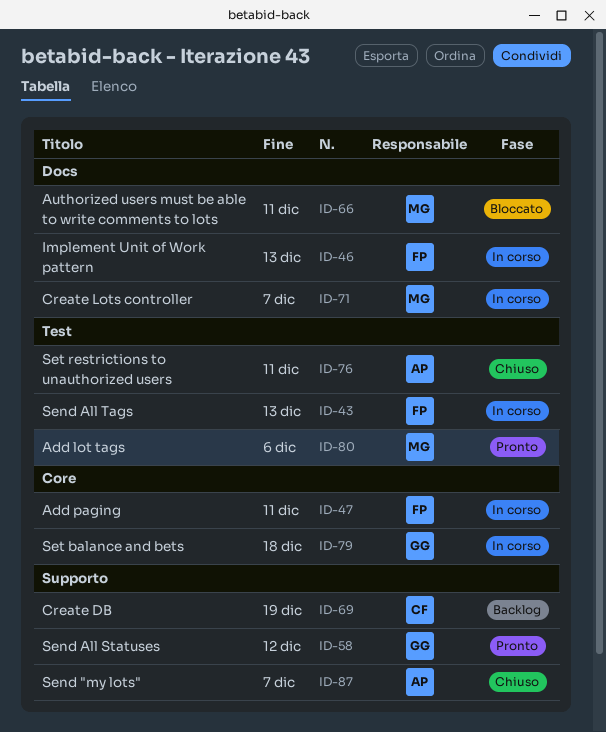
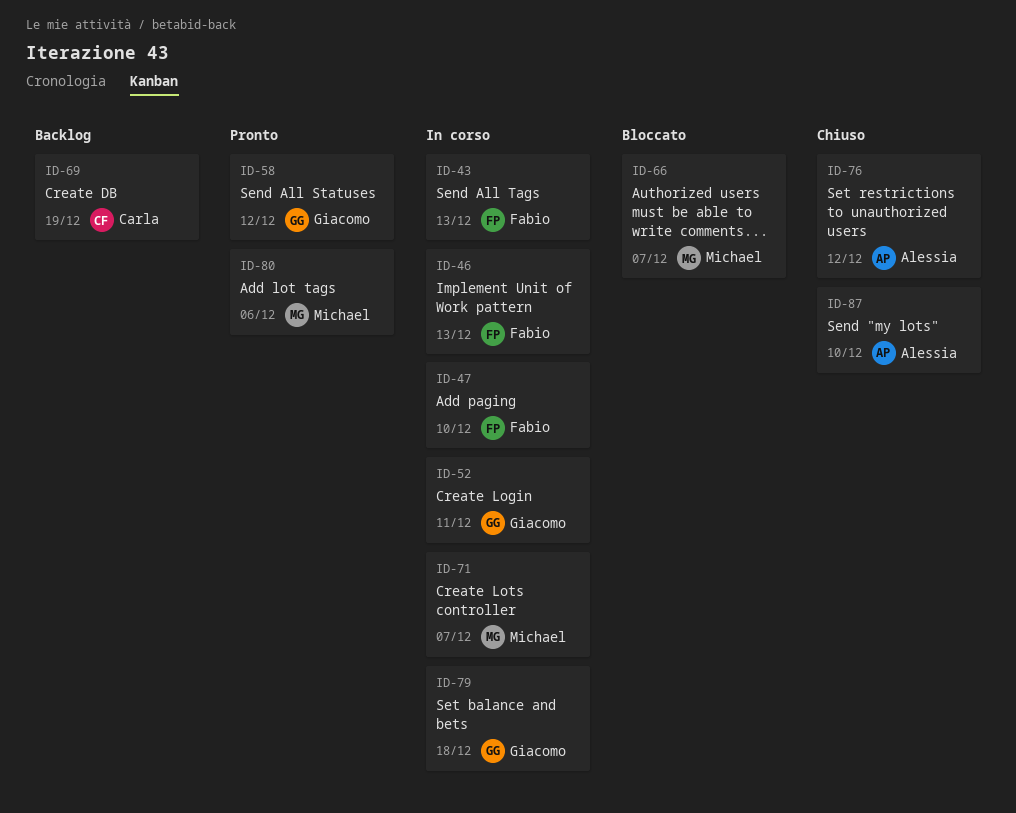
ID-47, due: Dec 11 -> Dec 10
ID-52: none -> present
ID-66, due: Dec 11 -> Dec 7
ID-76, due: Dec 11 -> Dec 12
ID-87, due: Dec 7 -> Dec 10

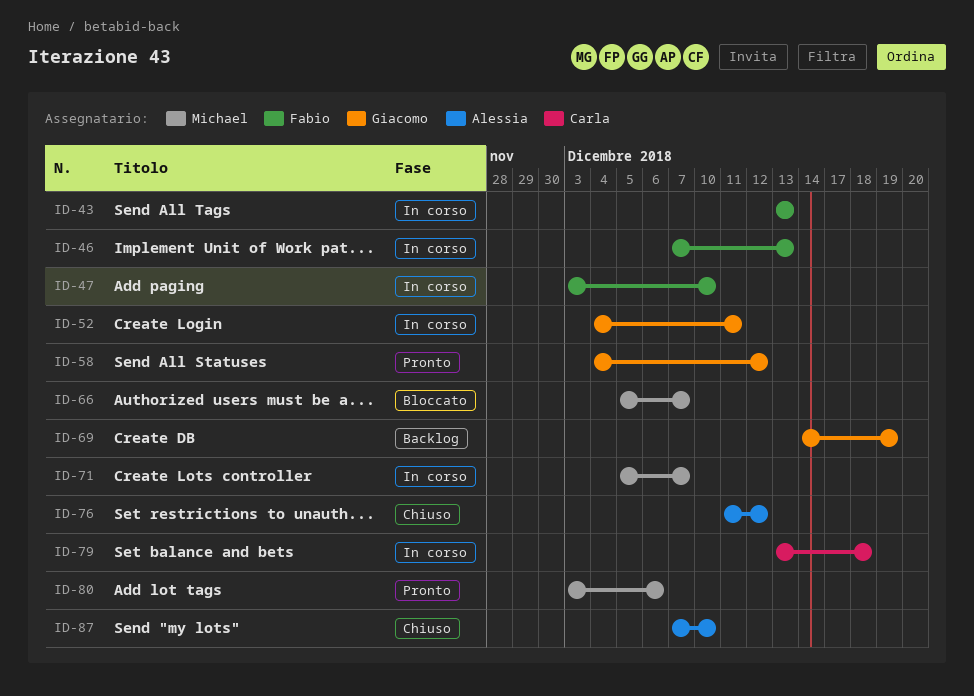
ID-69, owner: Carla -> Giacomo
ID-79, owner: Giacomo -> Carla

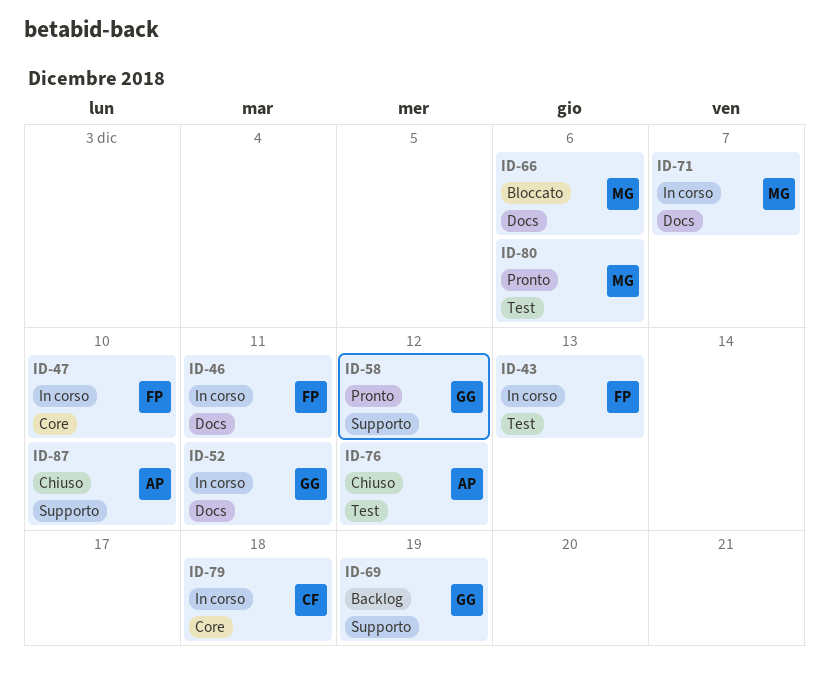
ID-46, due: Dec 13 -> Dec 11
ID-66, due: Dec 7 -> Dec 6

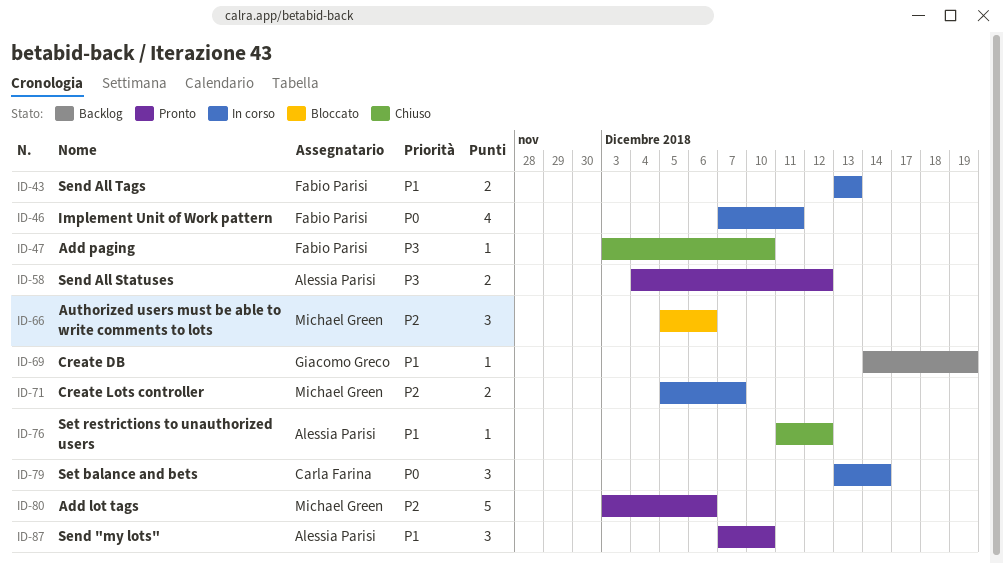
ID-47, status: In corso -> Chiuso
ID-52: present -> none
ID-58, owner: Giacomo Greco -> Alessia Parisi
ID-79, due: Dec 18 -> Dec 14
ID-87, status: Chiuso -> Pronto

